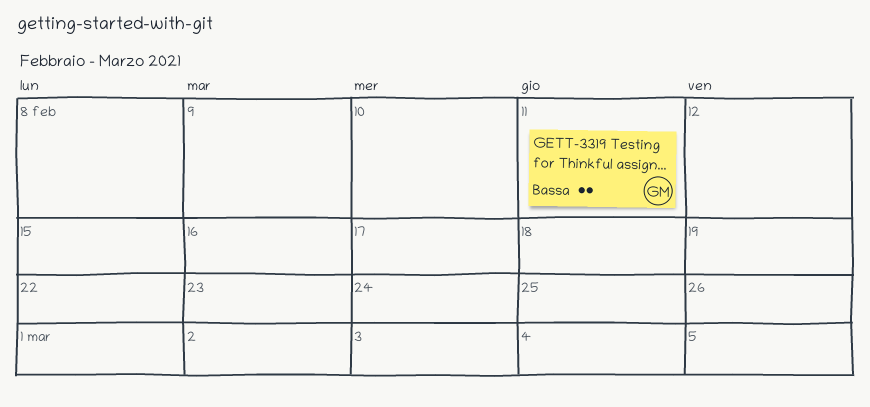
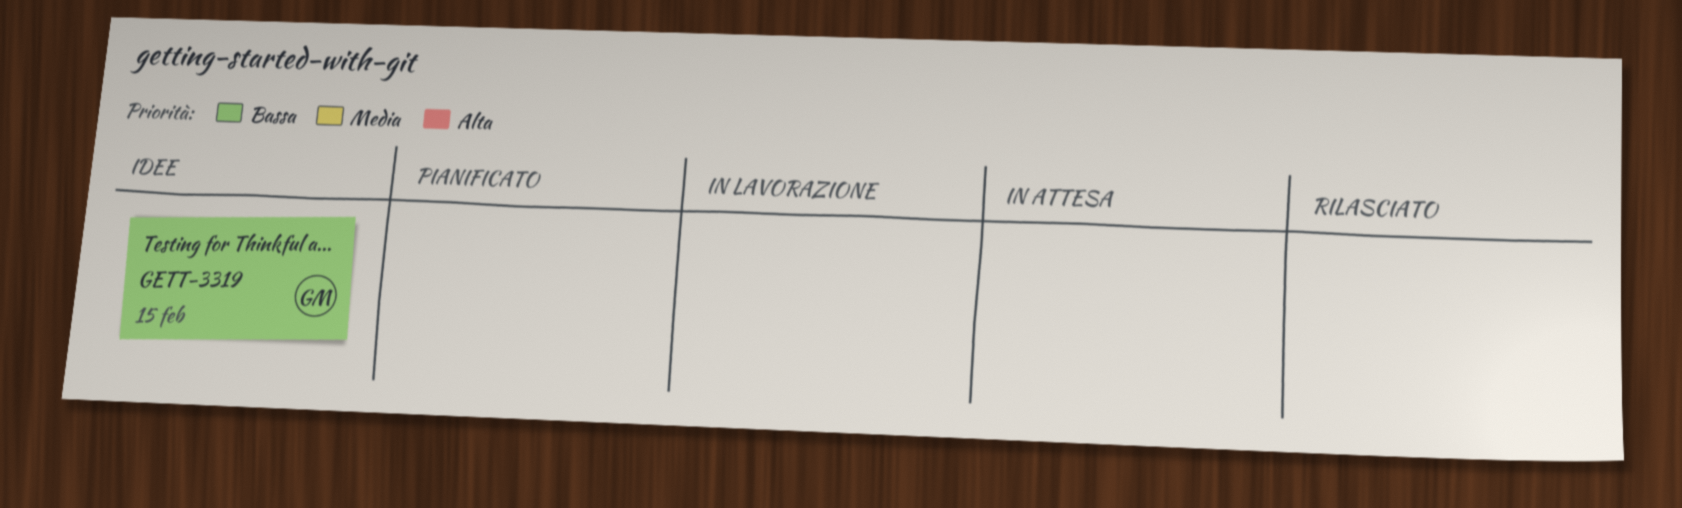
GETT-3319, due: Feb 11 -> Feb 15

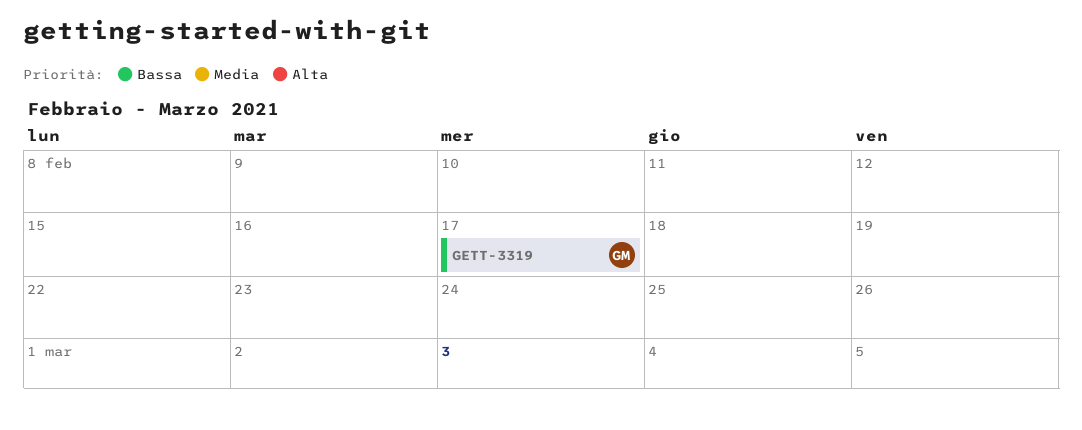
GETT-3319, due: Feb 15 -> Feb 17

